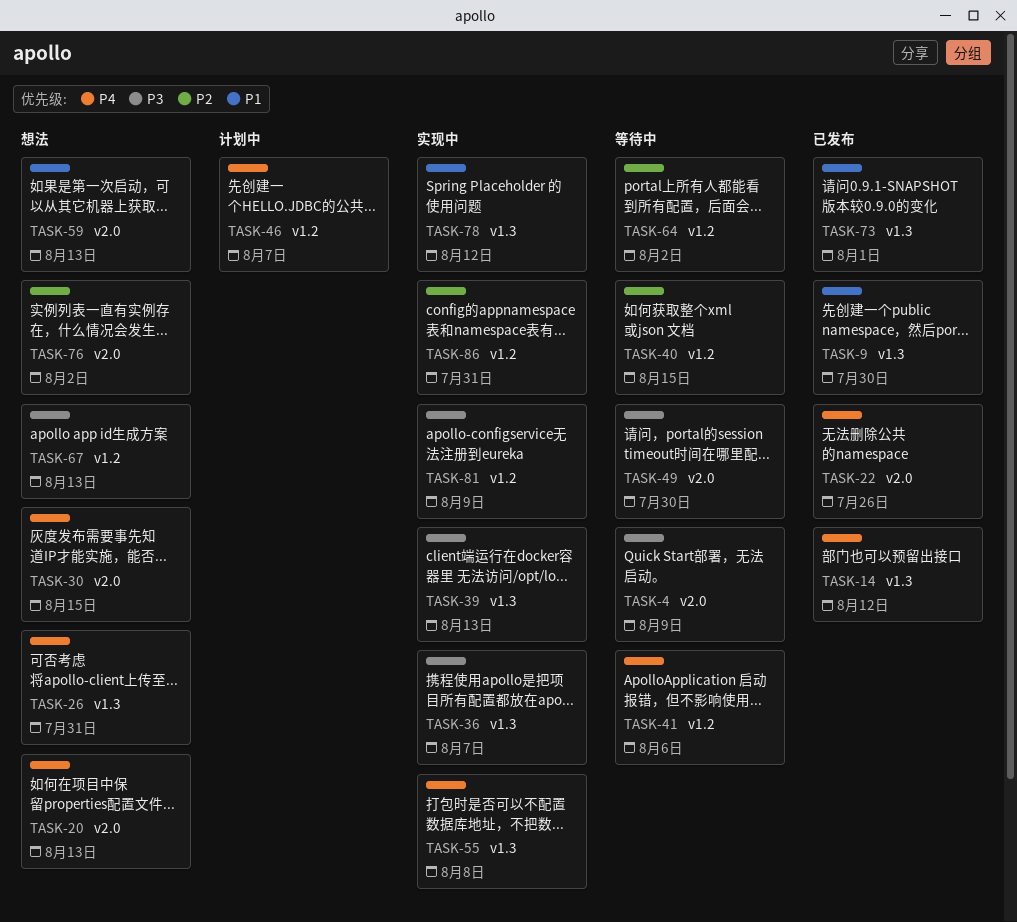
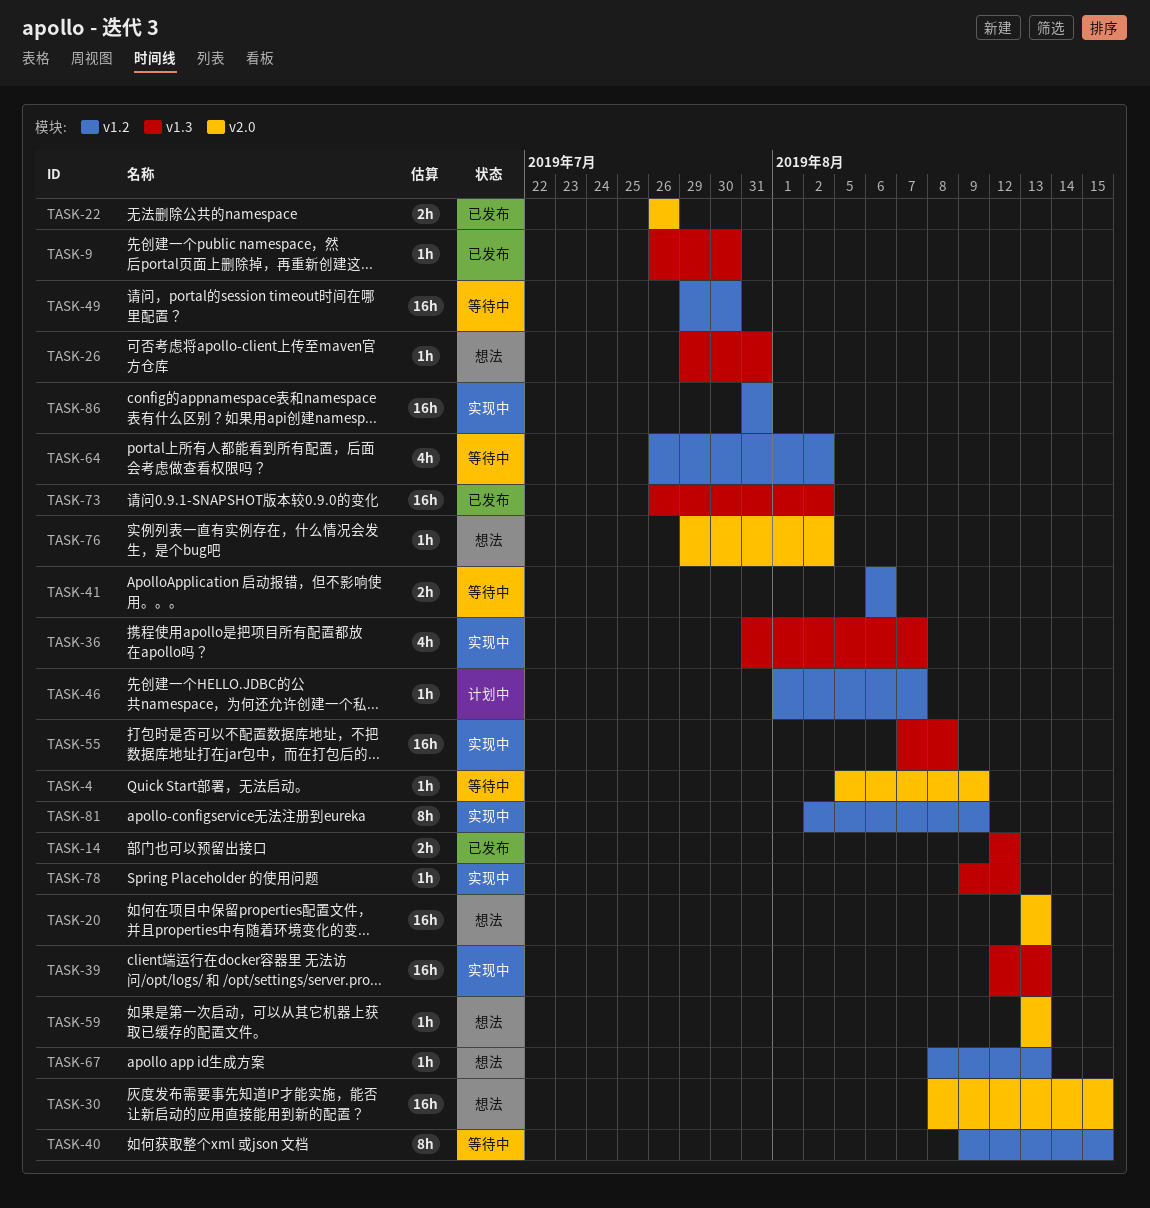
TASK-49, label: v2.0 -> v1.2
TASK-73, due: Aug 1 -> Aug 2

